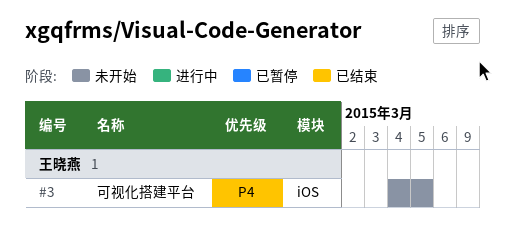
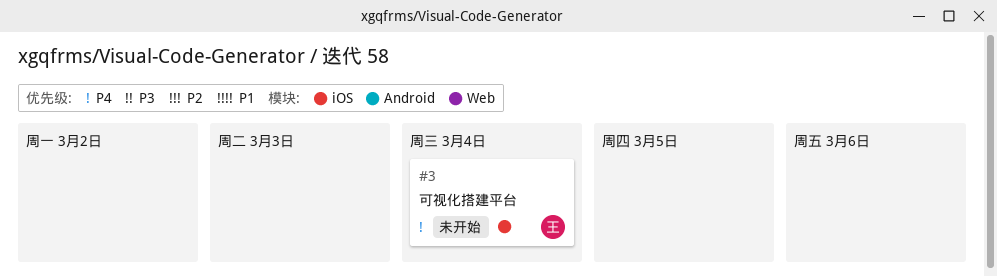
#3, due: Mar 5 -> Mar 4

